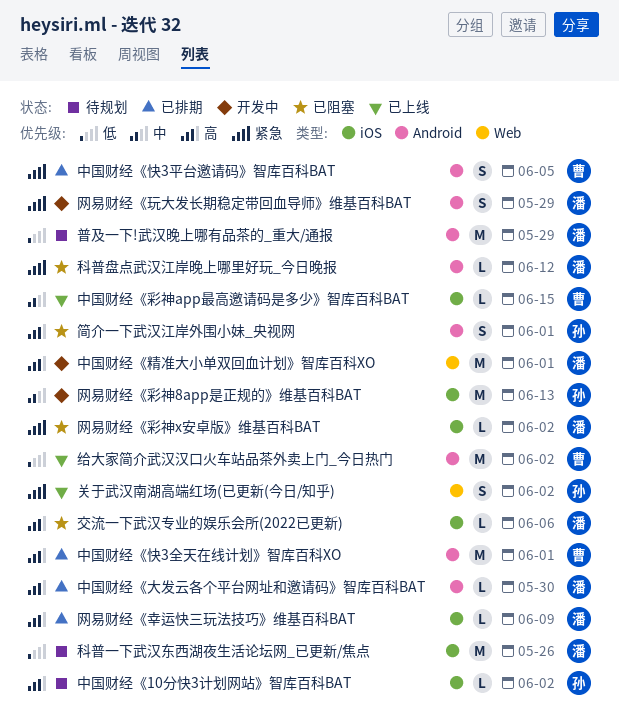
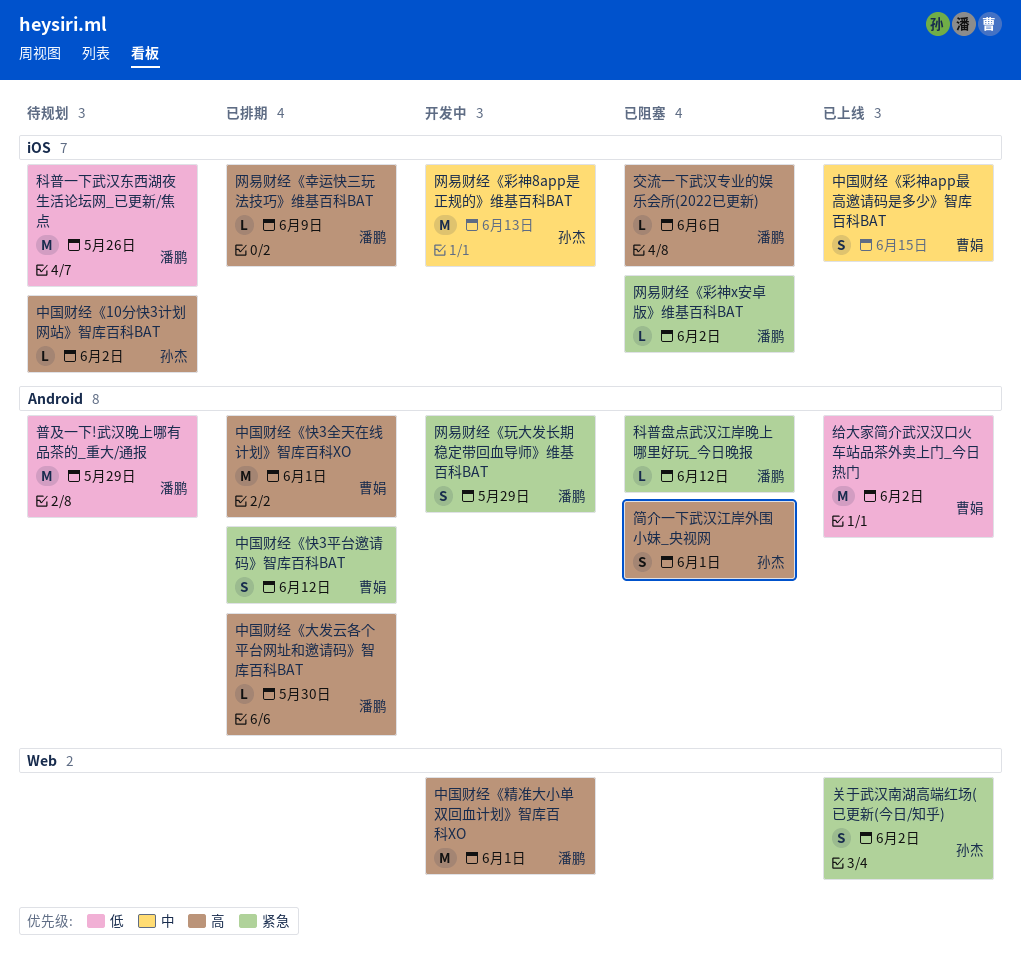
中国财经《彩神app最高邀请码是多少》智库百科BAT, estimate: L -> S
中国财经《快3平台邀请码》智库百科BAT, due: Jun 5 -> Jun 12

